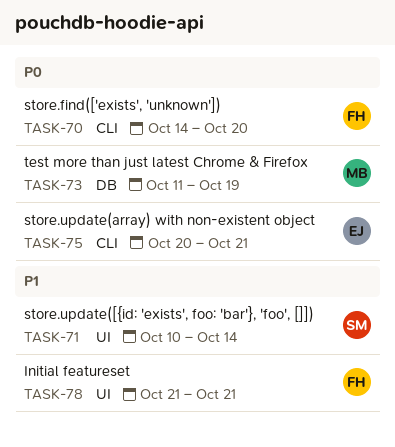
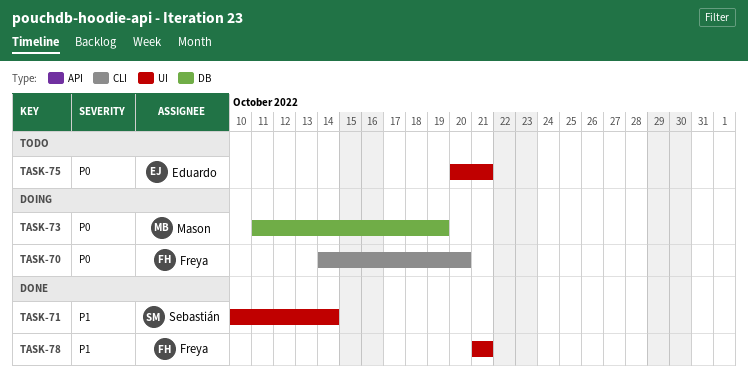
TASK-75, label: CLI -> UI

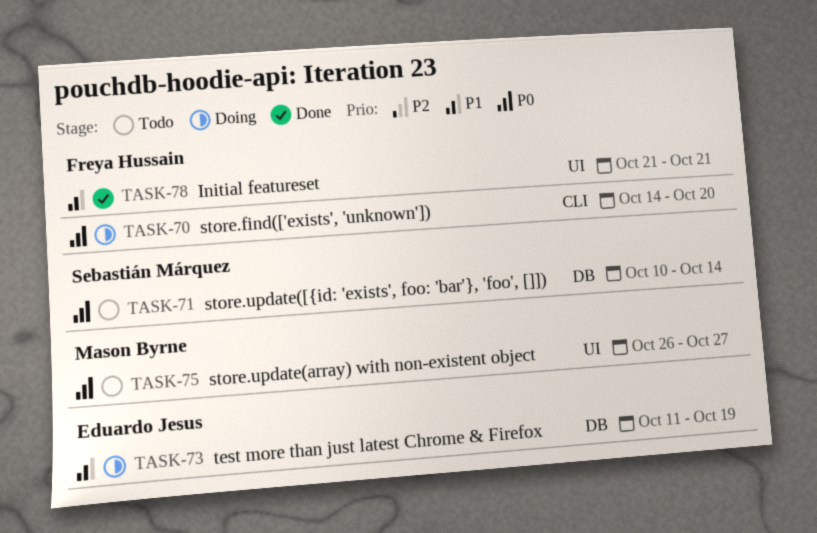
TASK-71, status: Done -> Todo
TASK-71, priority: P1 -> P0
TASK-71, label: UI -> DB
TASK-73, owner: Mason Byrne -> Eduardo Jesus
TASK-73, priority: P0 -> P1
TASK-75, owner: Eduardo Jesus -> Mason Byrne
TASK-75, start: Oct 20 -> Oct 26
TASK-75, due: Oct 21 -> Oct 27

